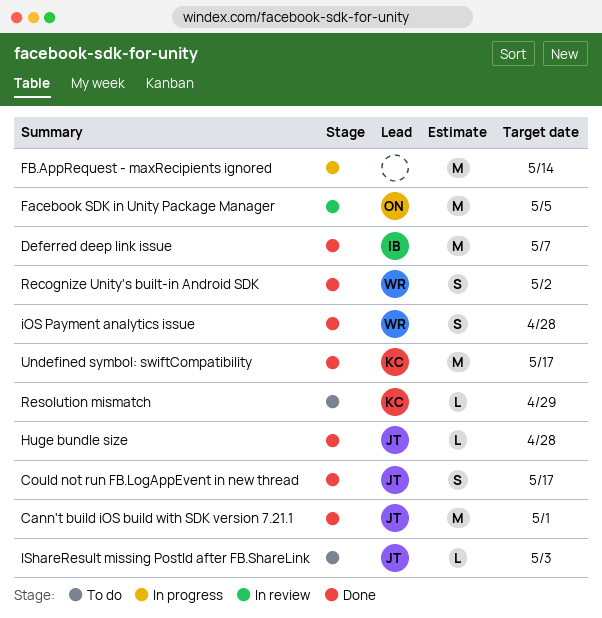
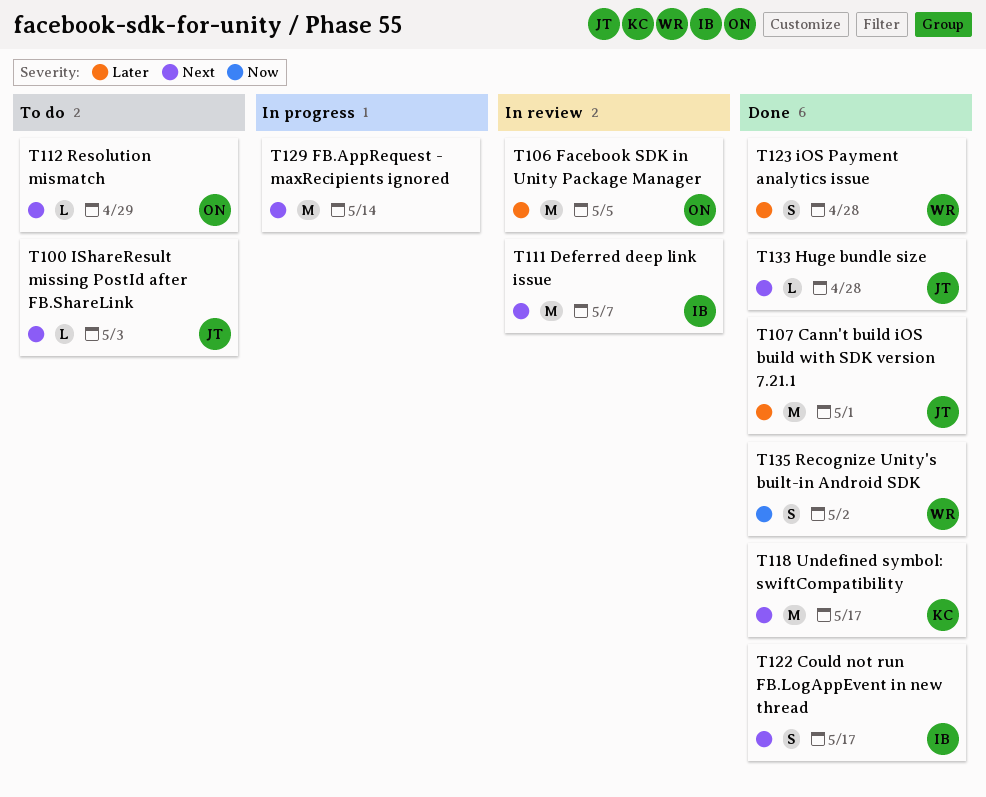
Could not run FB.LogAppEvent in new thread, owner: JT -> IB
Deferred deep link issue, status: Done -> In review
Resolution mismatch, owner: KC -> ON

